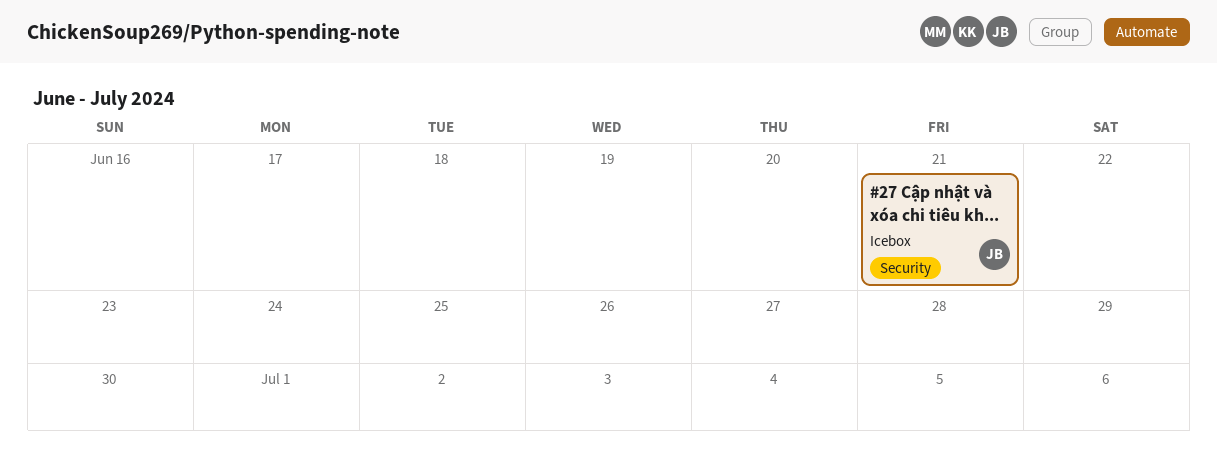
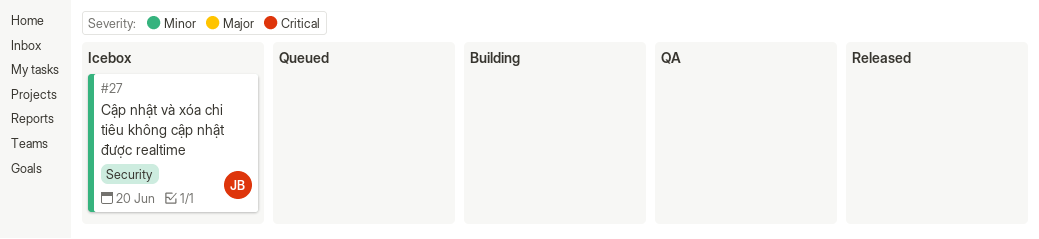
#27, due: Jun 21 -> Jun 20

